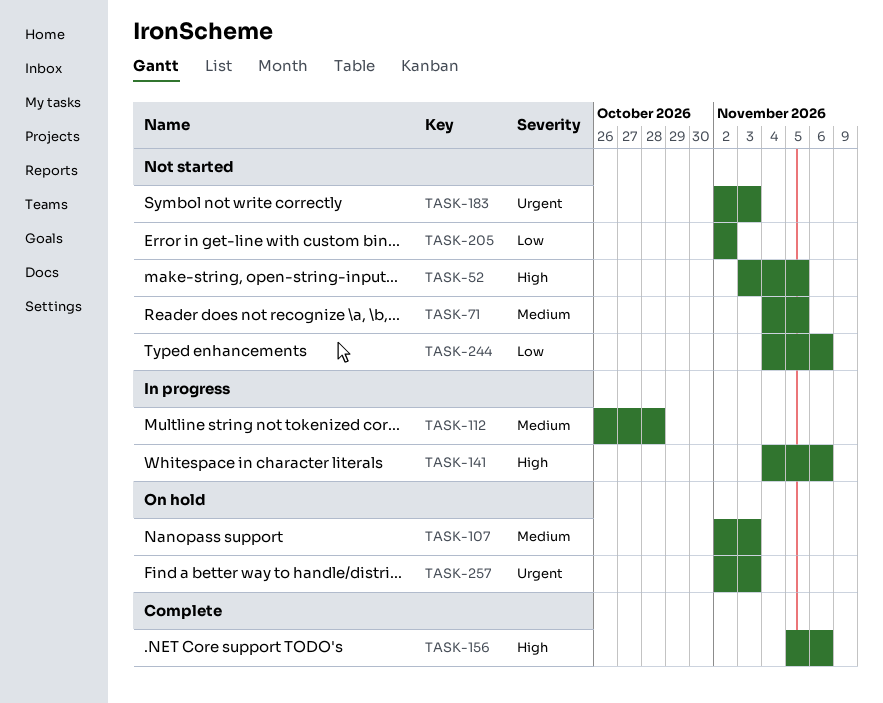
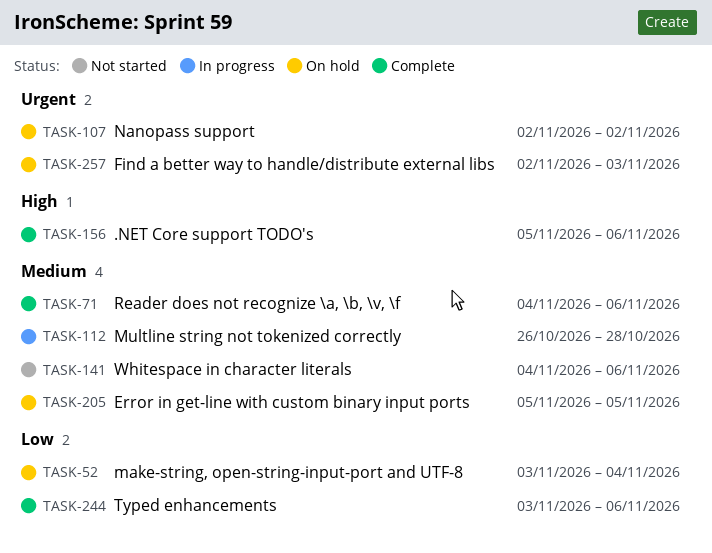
TASK-52, status: Not started -> On hold
TASK-52, priority: High -> Low
TASK-52, due: Nov 5 -> Nov 4
TASK-71, status: Not started -> Complete
TASK-71, due: Nov 5 -> Nov 6
TASK-107, priority: Medium -> Urgent
TASK-107, due: Nov 3 -> Nov 2
TASK-141, status: In progress -> Not started
TASK-141, priority: High -> Medium
TASK-183: present -> none
TASK-205, status: Not started -> On hold
TASK-205, priority: Low -> Medium
TASK-205, start: Nov 2 -> Nov 5
TASK-205, due: Nov 2 -> Nov 5
TASK-244, status: Not started -> Complete
TASK-244, start: Nov 4 -> Nov 3

